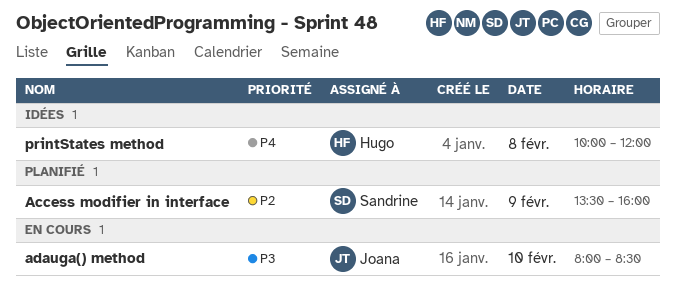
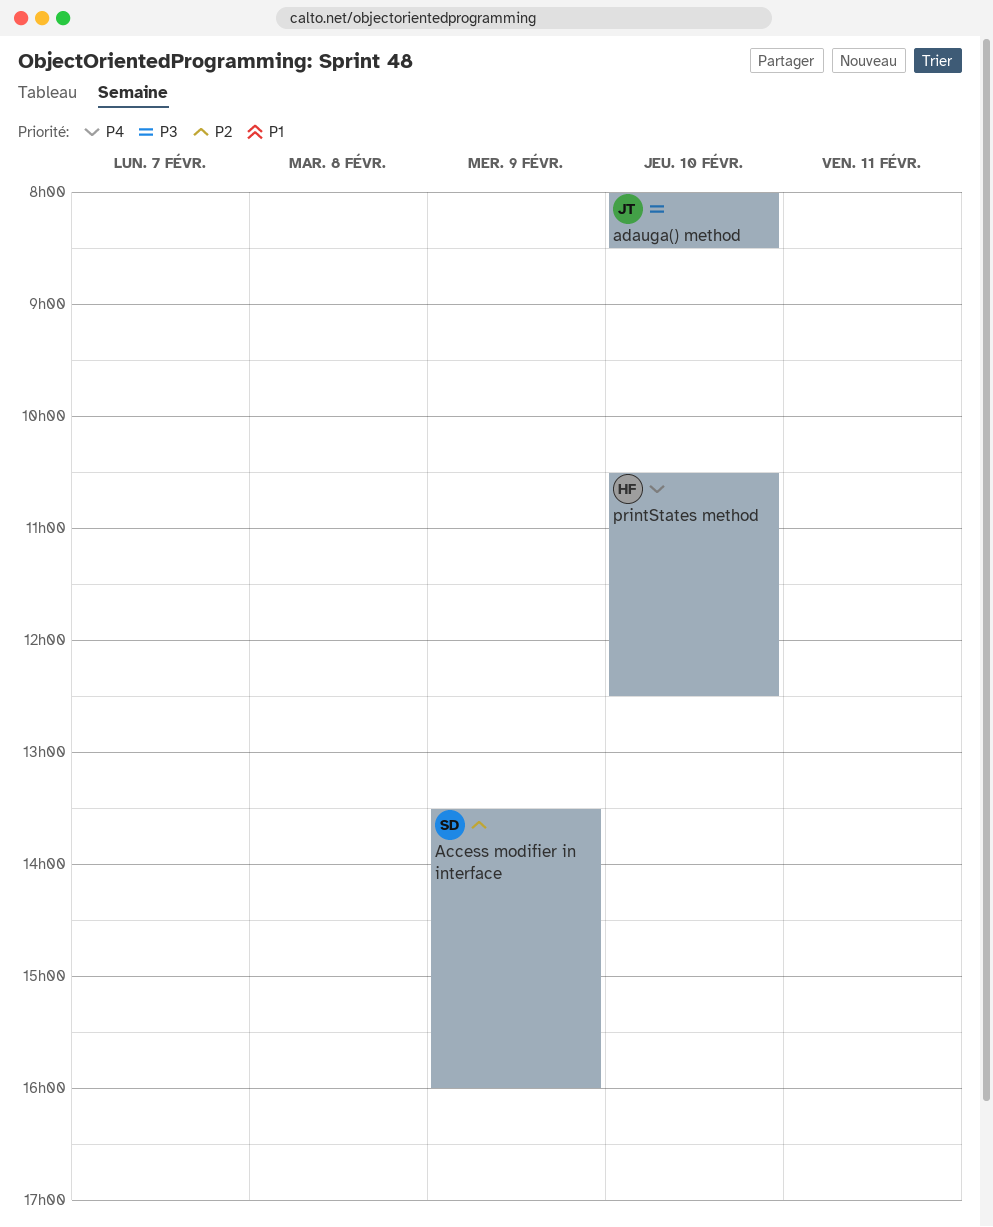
printStates method, day: Feb 8 -> Feb 10
printStates method, begins: 10:00 -> 10:30
printStates method, ends: 12:00 -> 12:30

